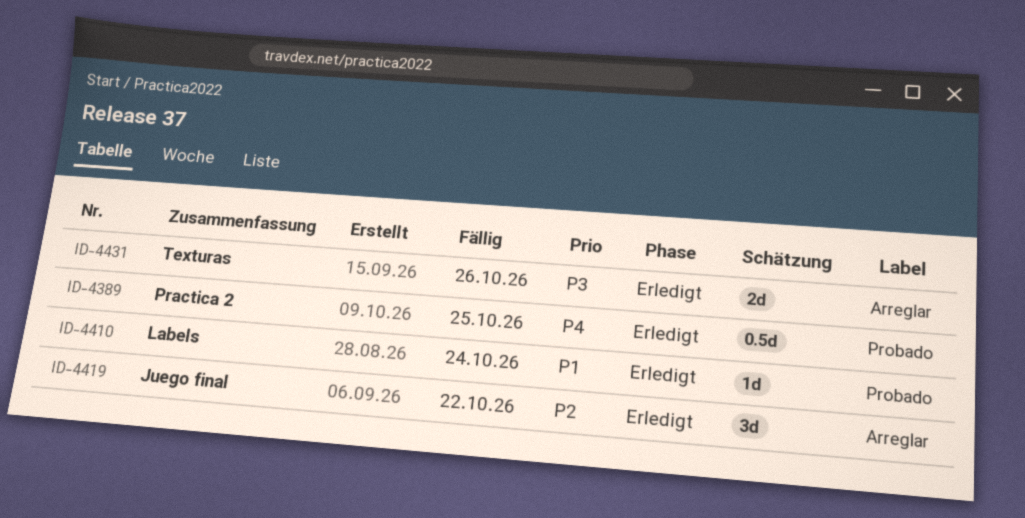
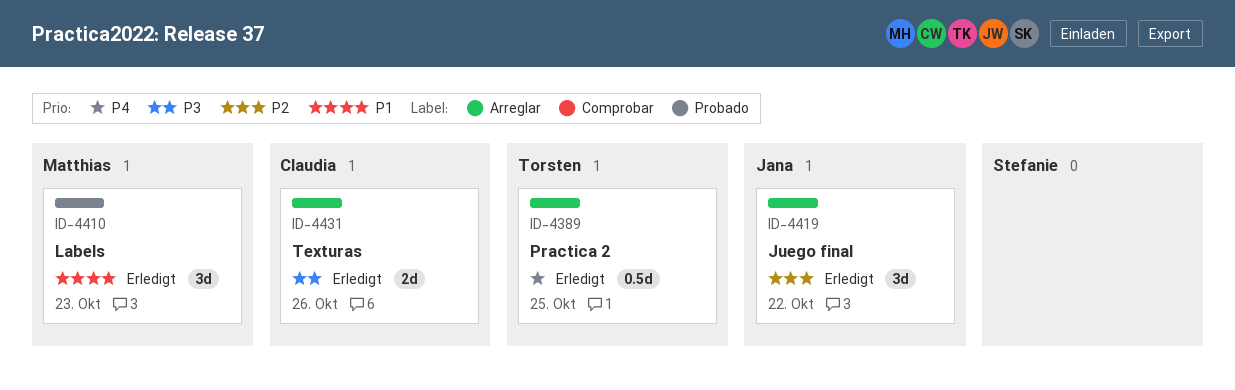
ID-4389, label: Probado -> Arreglar
ID-4410, estimate: 1d -> 3d
ID-4410, due: Oct 24 -> Oct 23

